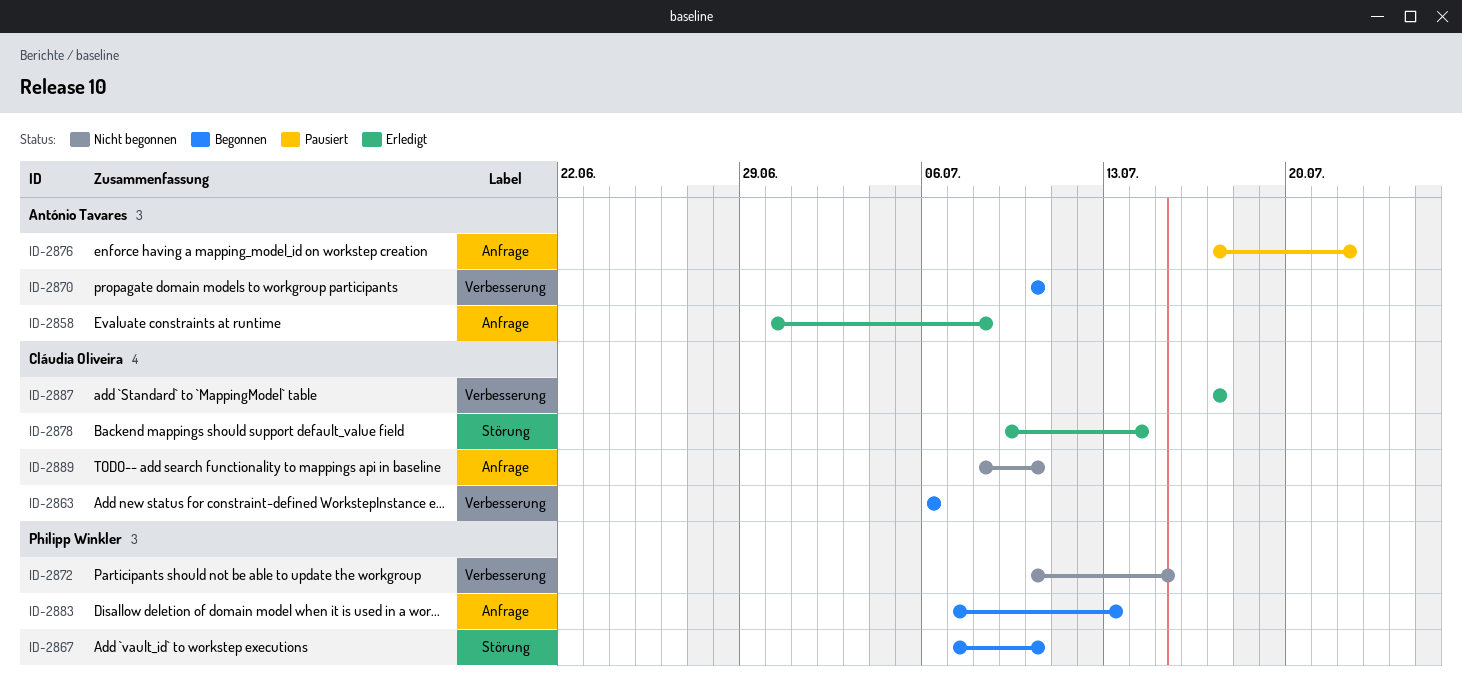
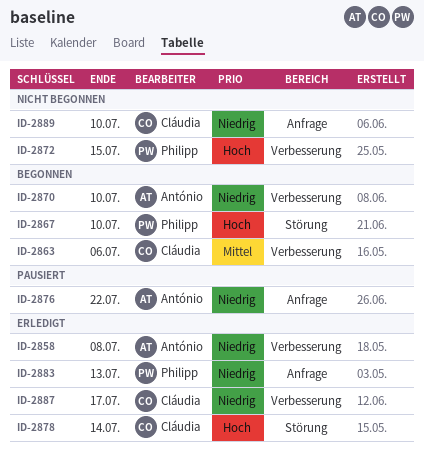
ID-2858, label: Anfrage -> Verbesserung
ID-2883, status: Begonnen -> Erledigt

